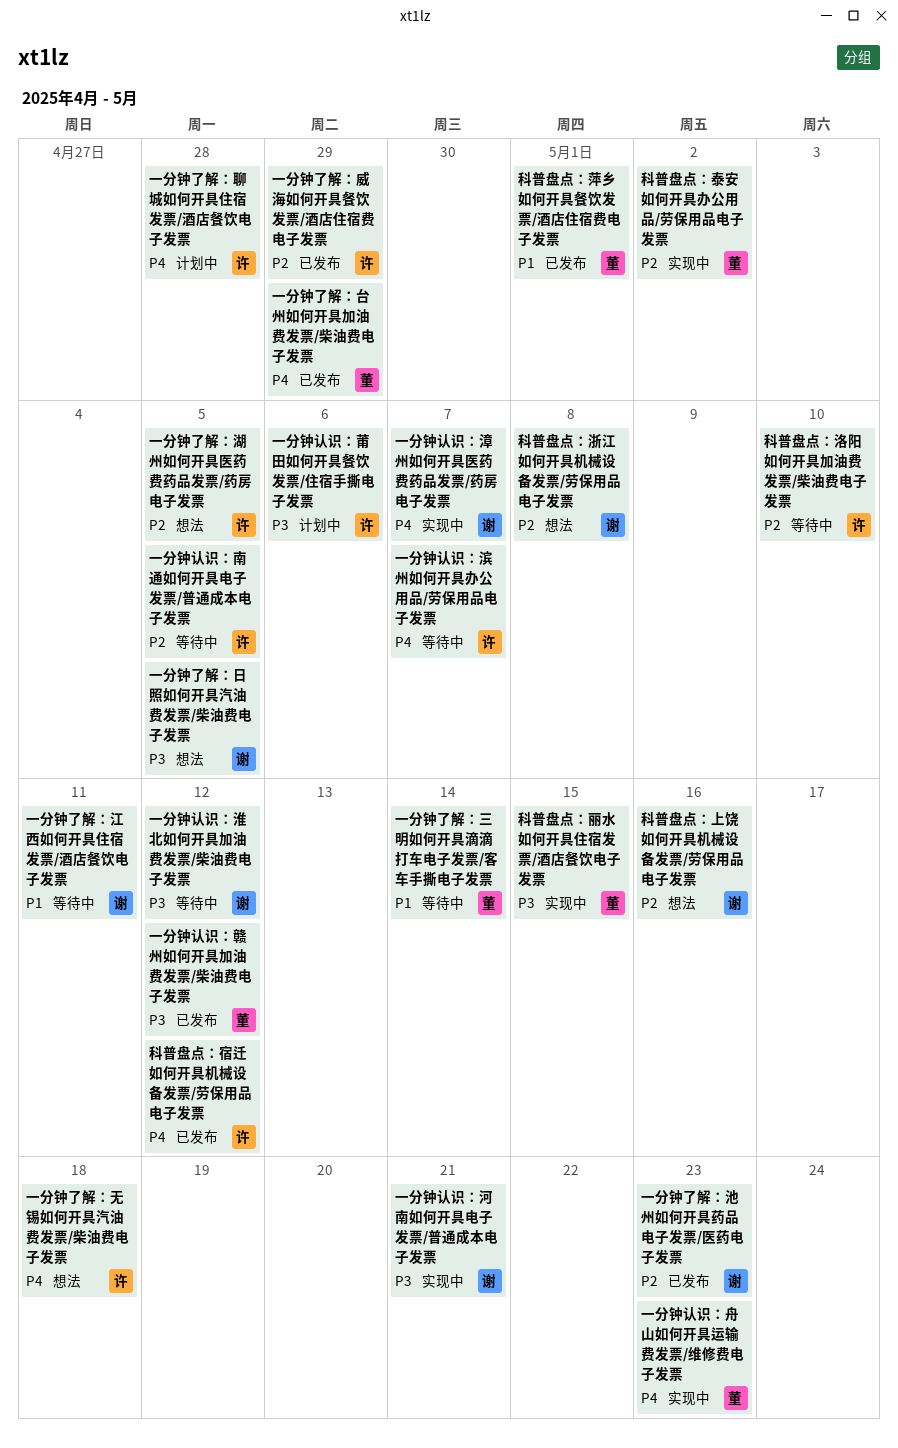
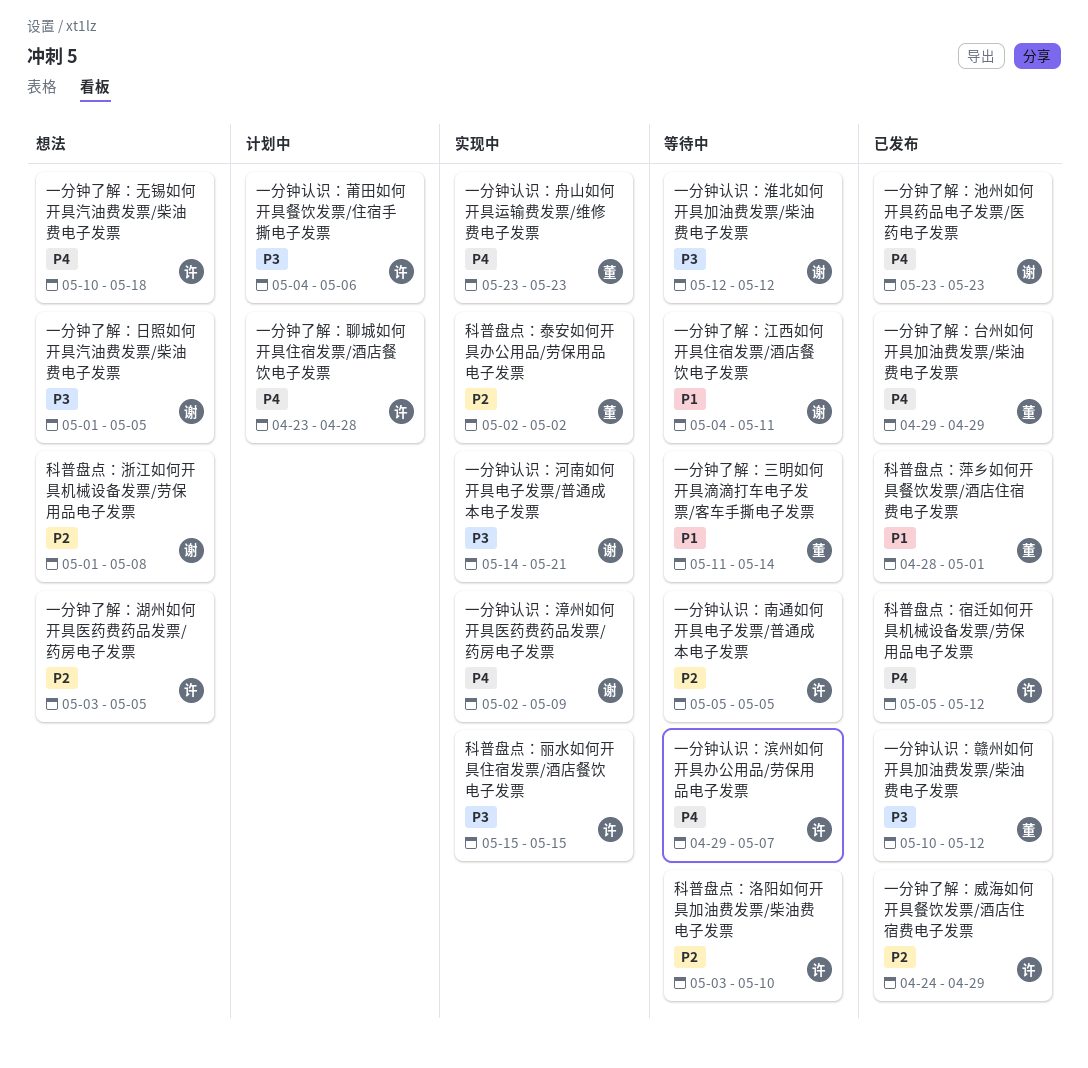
一分钟了解：池州如何开具药品电子发票/医药电子发票, priority: P2 -> P4
一分钟认识：漳州如何开具医药费药品发票/药房电子发票, due: May 7 -> May 9
科普盘点：上饶如何开具机械设备发票/劳保用品电子发票: present -> none
科普盘点：丽水如何开具住宿发票/酒店餐饮电子发票, owner: 董 -> 许

